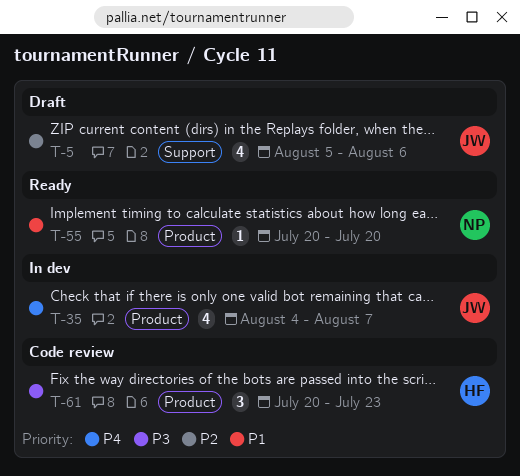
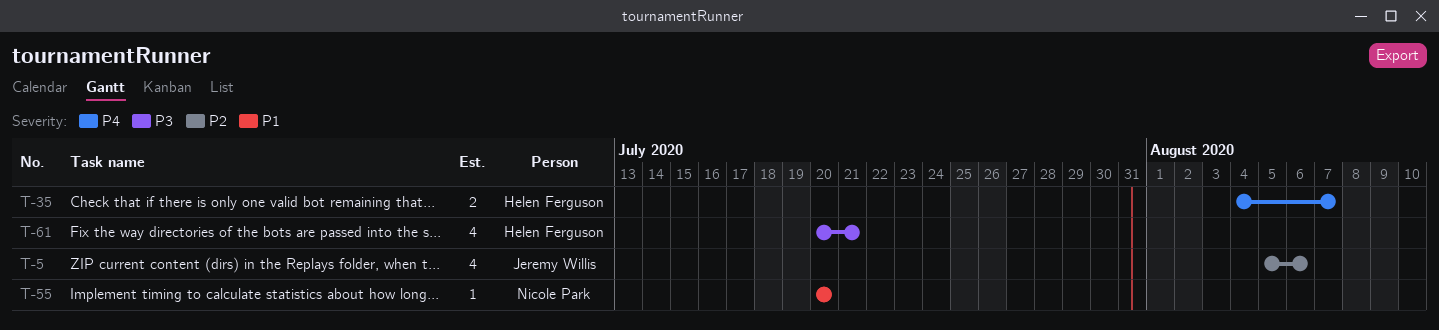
T-35, owner: Jeremy Willis -> Helen Ferguson
T-35, estimate: 4 -> 2
T-61, estimate: 3 -> 4
T-61, due: Jul 23 -> Jul 21

